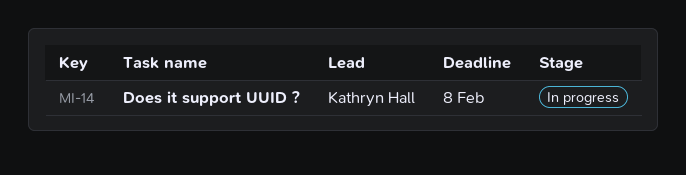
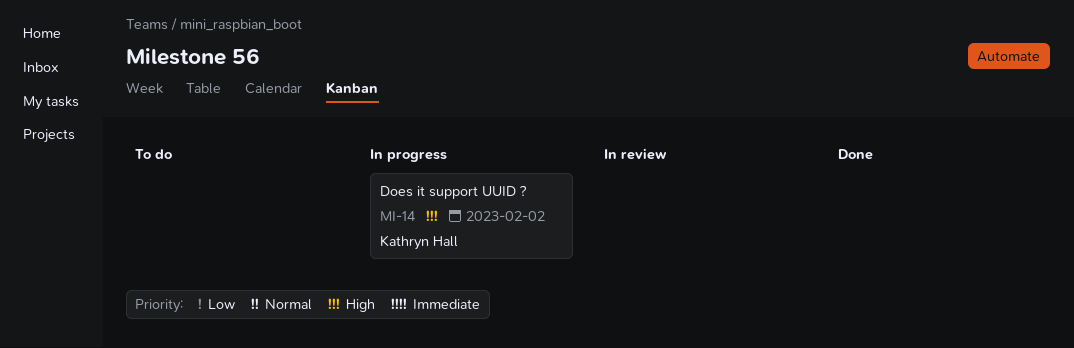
MI-14, due: Feb 8 -> Feb 2

